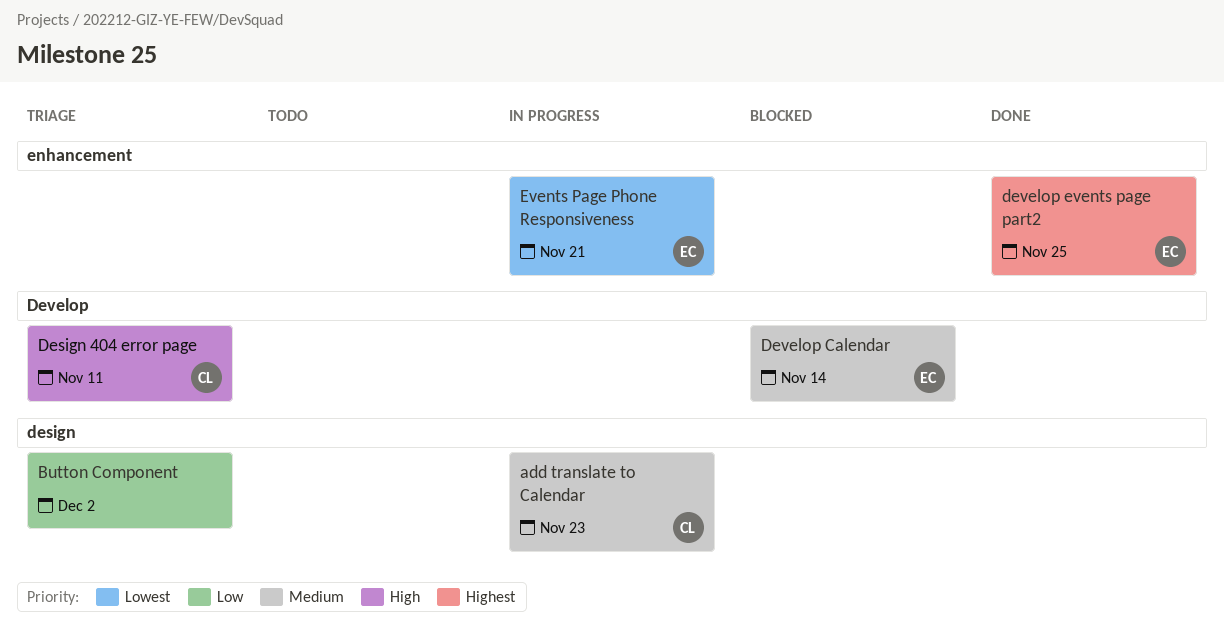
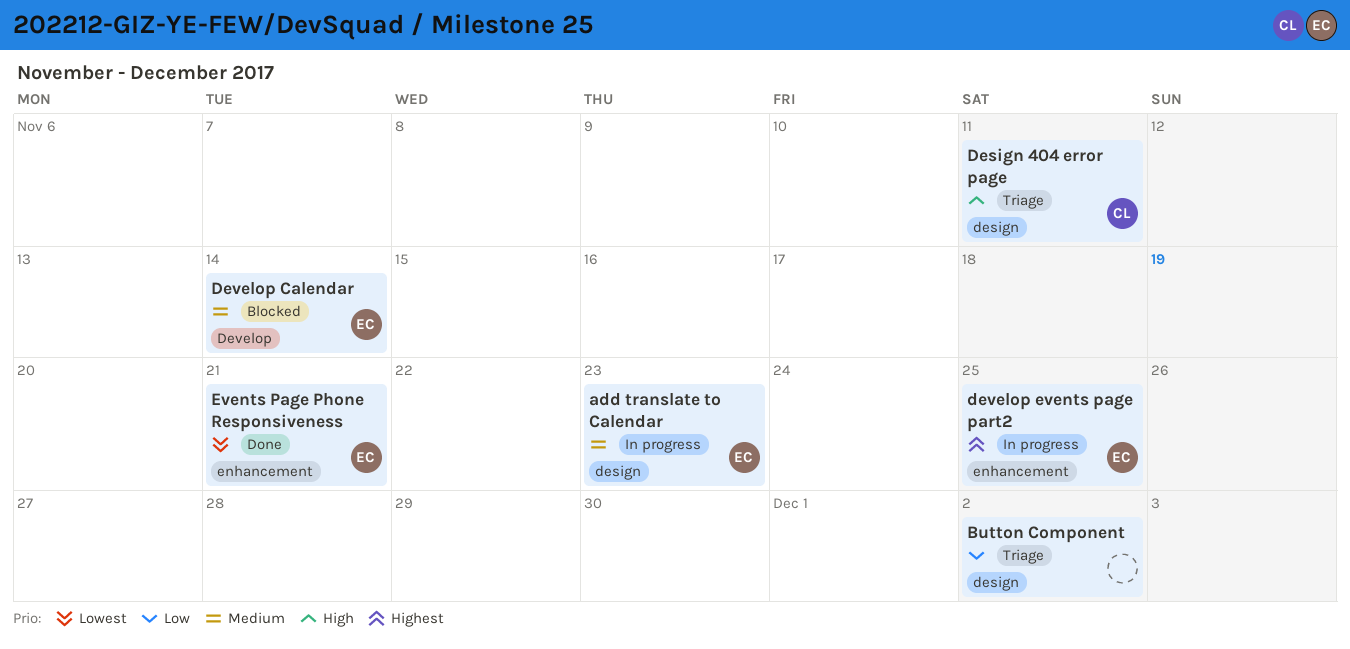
add translate to Calendar, owner: CL -> EC
Design 404 error page, label: Develop -> design
develop events page part2, status: Done -> In progress
Events Page Phone Responsiveness, status: In progress -> Done

